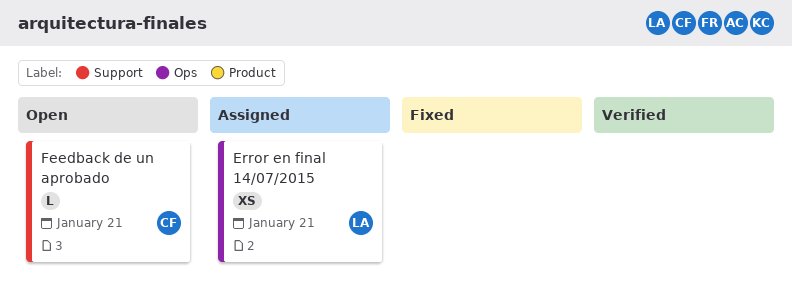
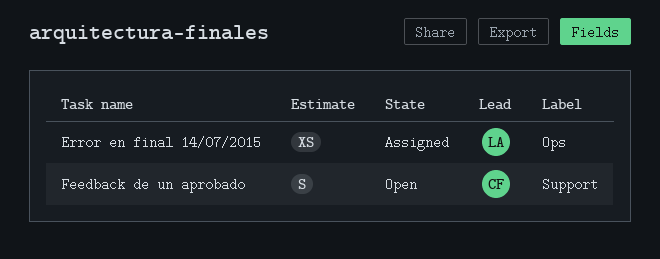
Feedback de un aprobado, estimate: L -> S

